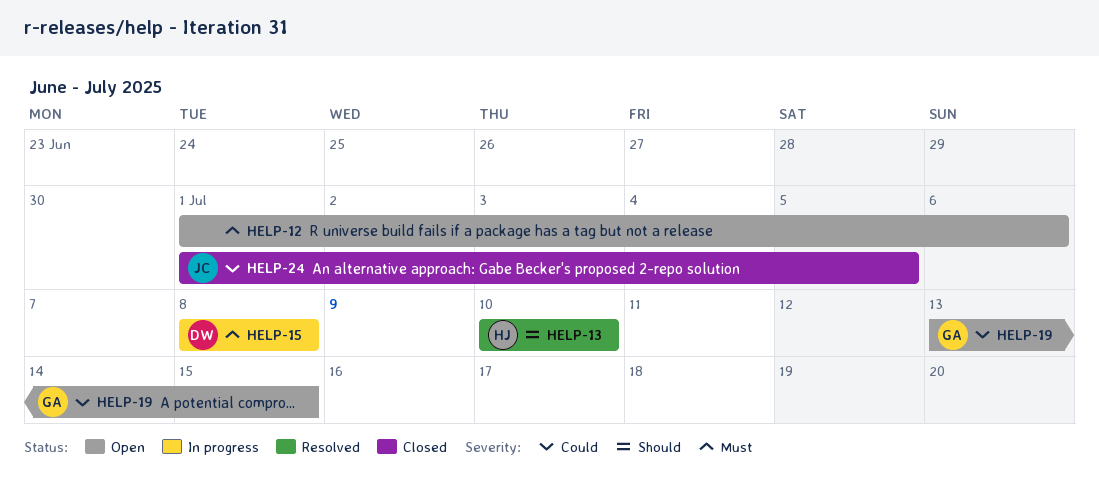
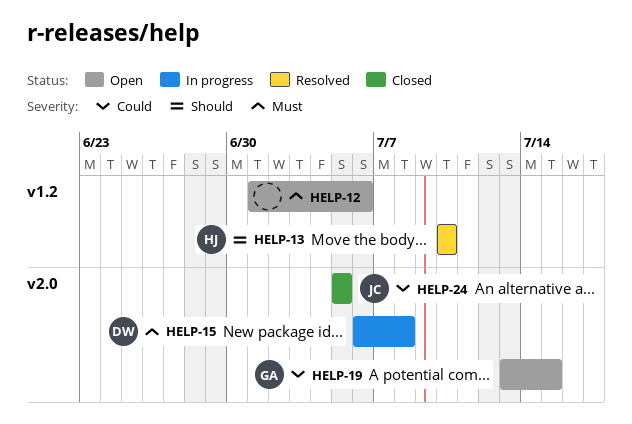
HELP-15, start: Jul 8 -> Jul 6
HELP-24, start: Jul 1 -> Jul 5

